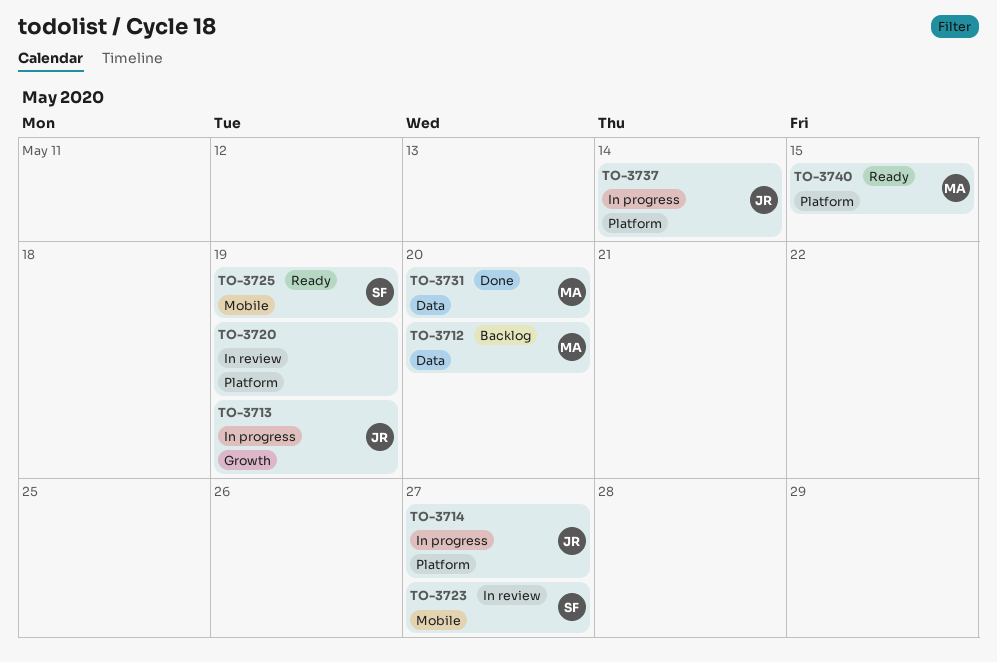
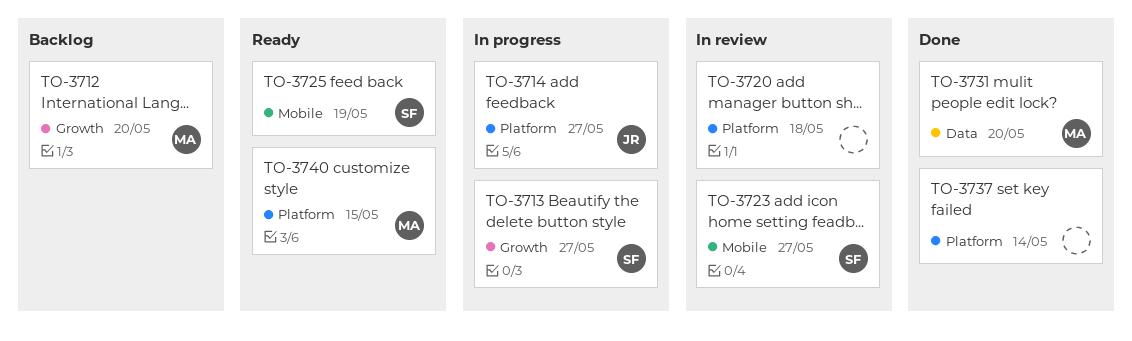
TO-3712, label: Data -> Growth
TO-3713, owner: JR -> SF
TO-3713, due: May 19 -> May 27
TO-3720, due: May 19 -> May 18
TO-3737, status: In progress -> Done
TO-3737, owner: JR -> none

